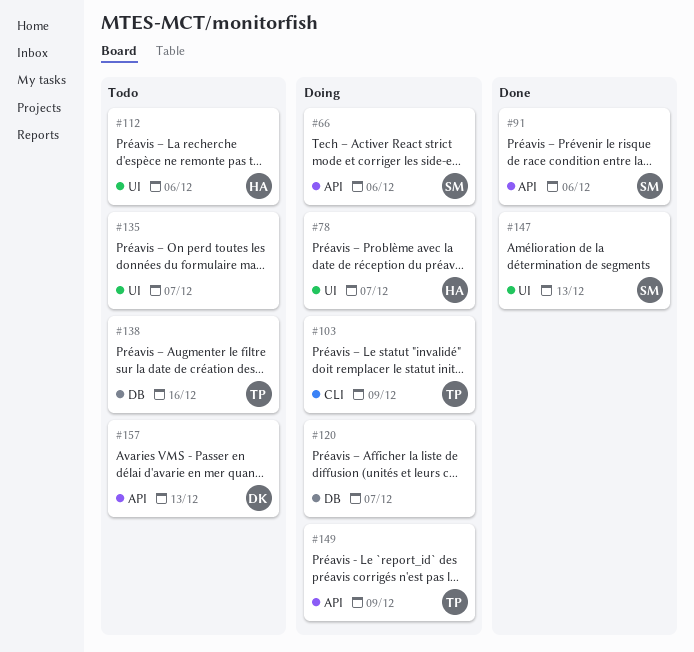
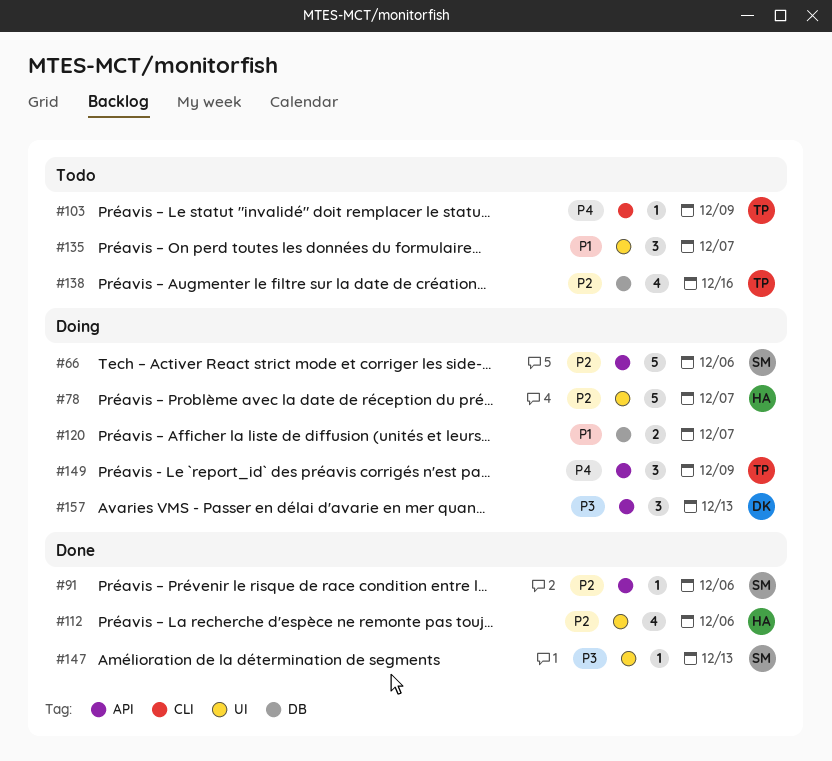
#103, status: Doing -> Todo
#112, status: Todo -> Done
#157, status: Todo -> Doing

